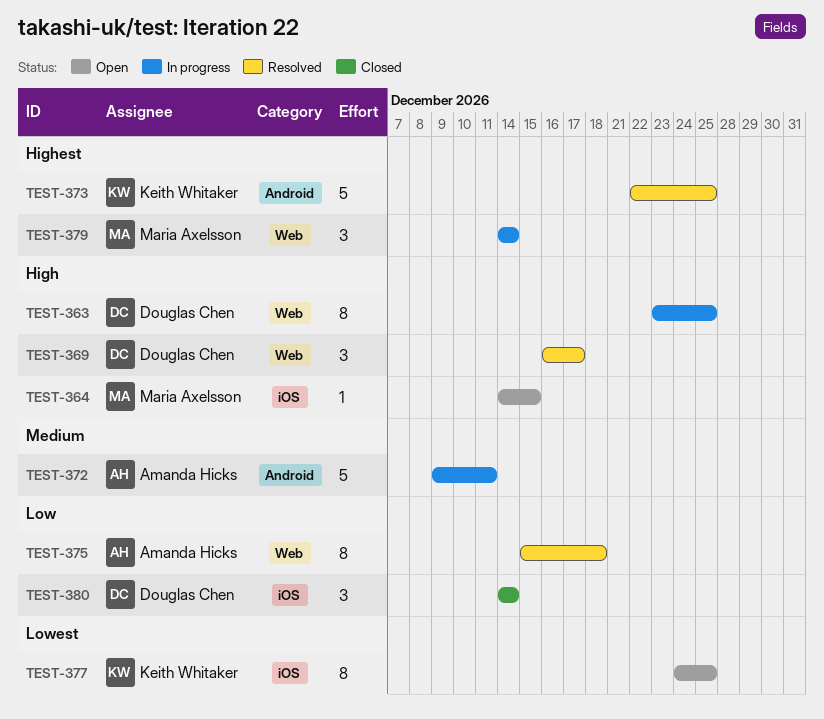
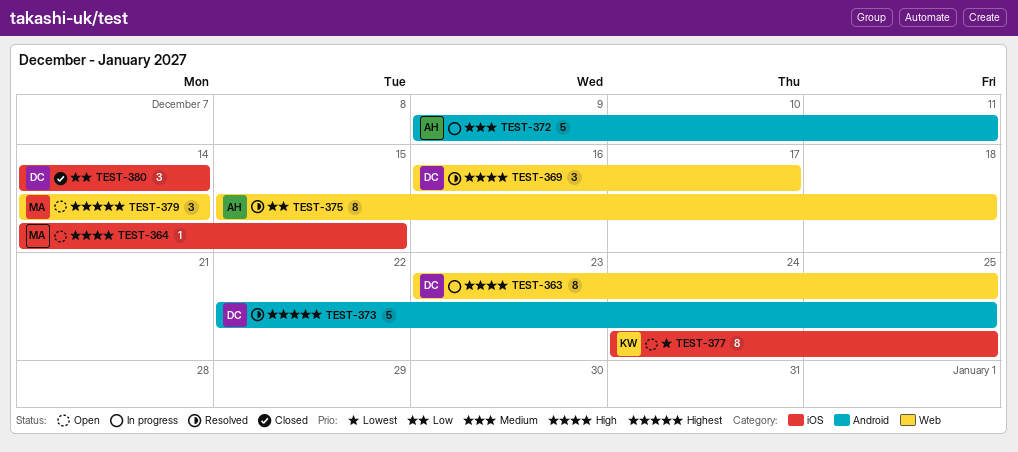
TEST-373, owner: Keith Whitaker -> Douglas Chen
TEST-379, status: In progress -> Open

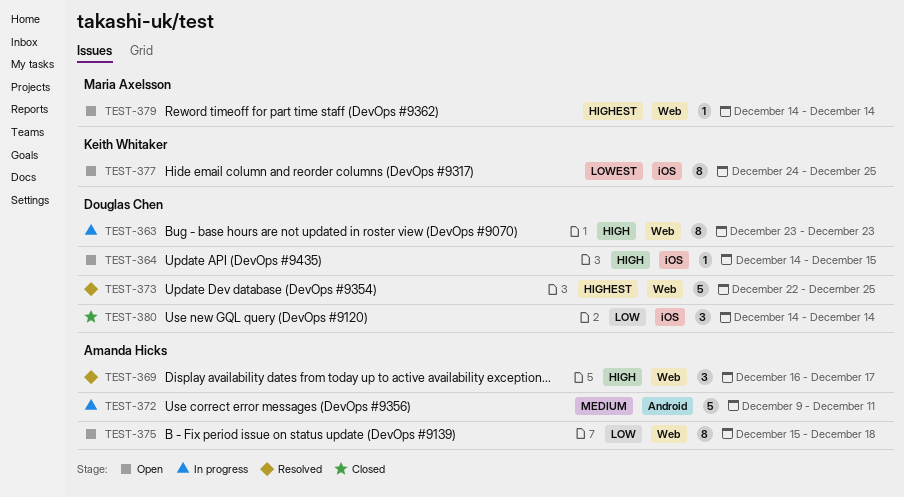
TEST-363, due: Dec 25 -> Dec 23
TEST-364, owner: Maria Axelsson -> Douglas Chen
TEST-369, owner: Douglas Chen -> Amanda Hicks
TEST-373, label: Android -> Web
TEST-375, status: Resolved -> Open
TEST-379, estimate: 3 -> 1

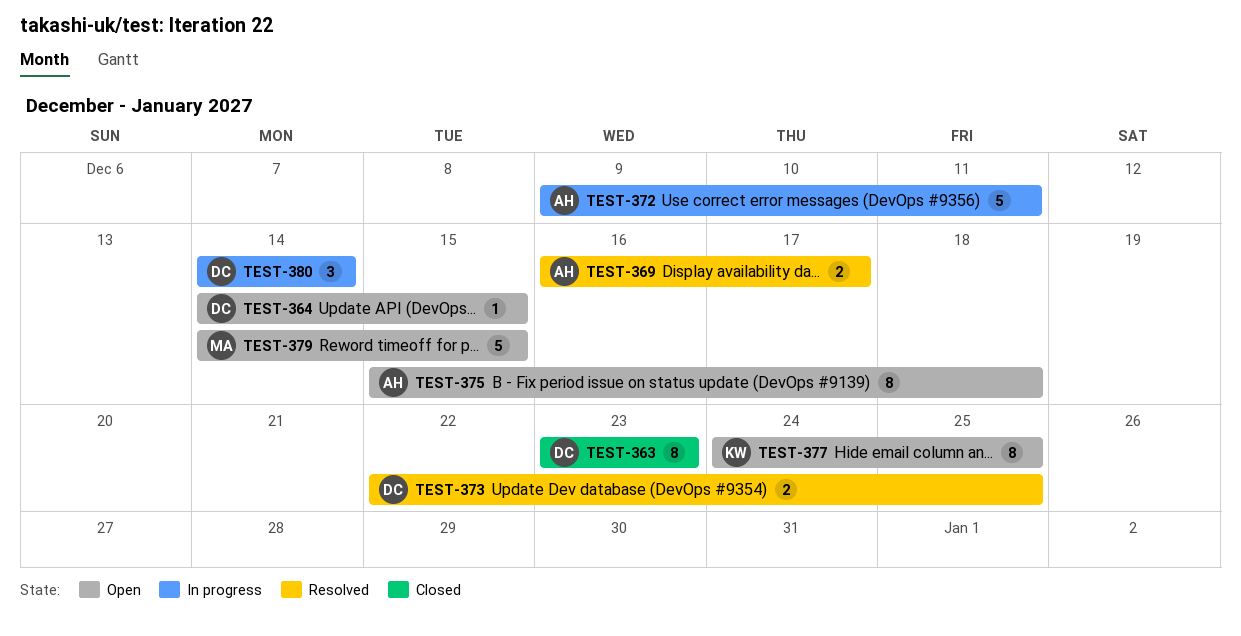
TEST-363, status: In progress -> Closed
TEST-369, estimate: 3 -> 2
TEST-373, estimate: 5 -> 2
TEST-379, estimate: 1 -> 5
TEST-379, due: Dec 14 -> Dec 15
TEST-380, status: Closed -> In progress

